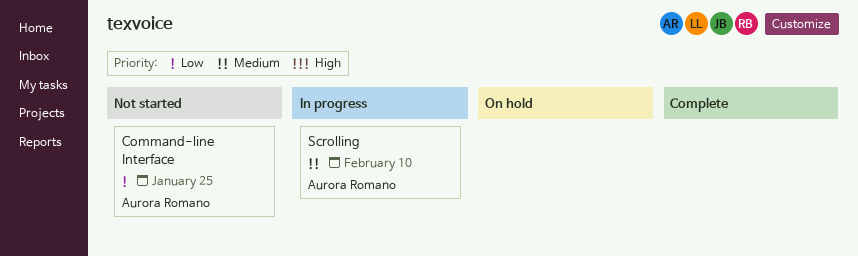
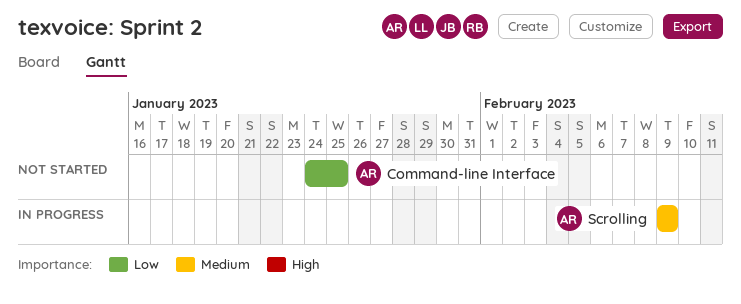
Scrolling, due: Feb 10 -> Feb 9

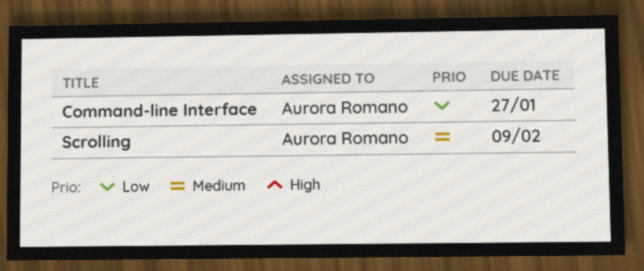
Command-line Interface, due: Jan 25 -> Jan 27

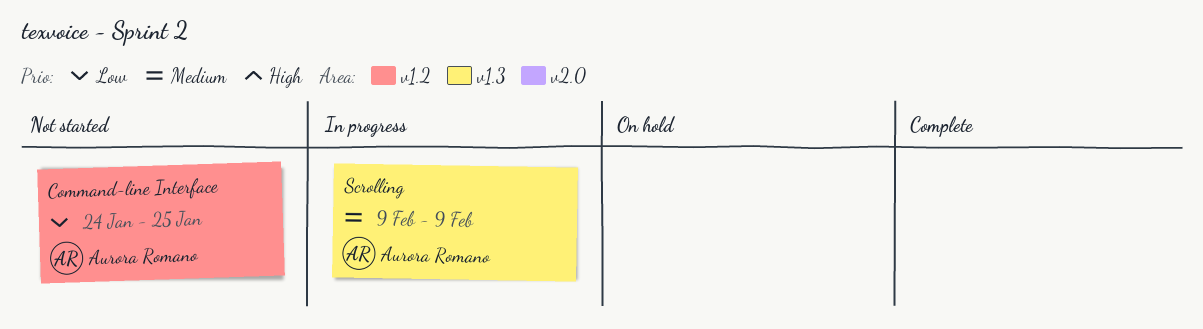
Command-line Interface, due: Jan 27 -> Jan 25

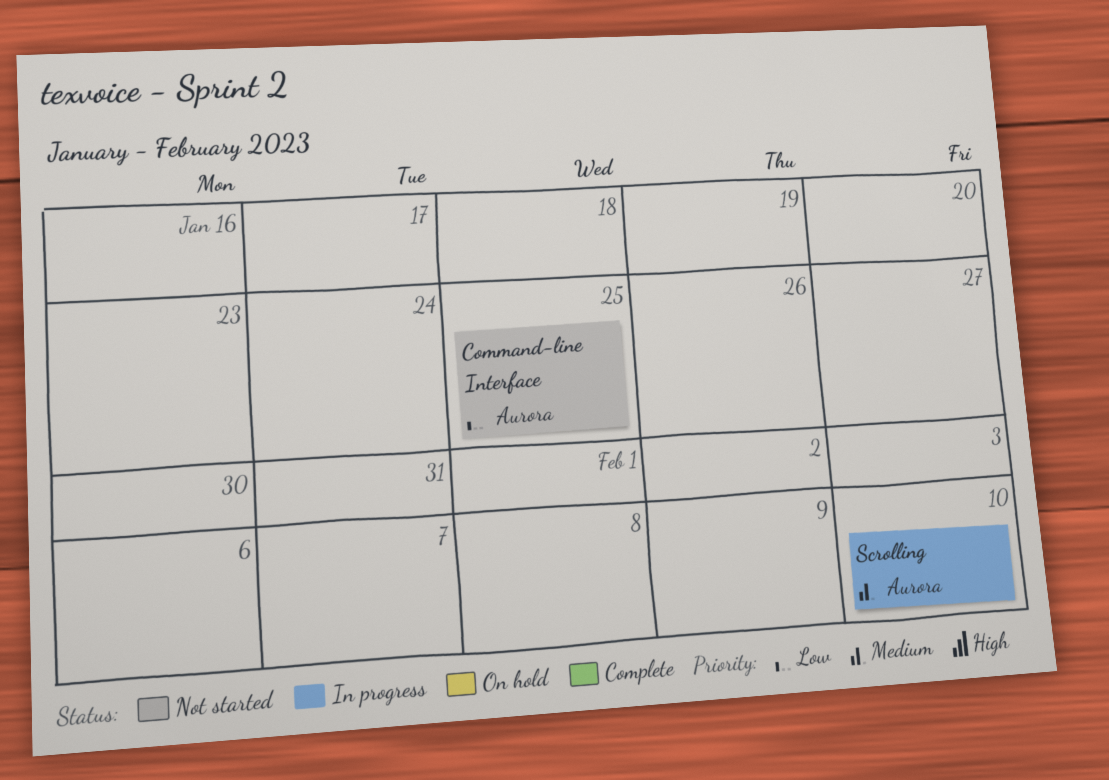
Scrolling, due: Feb 9 -> Feb 10

